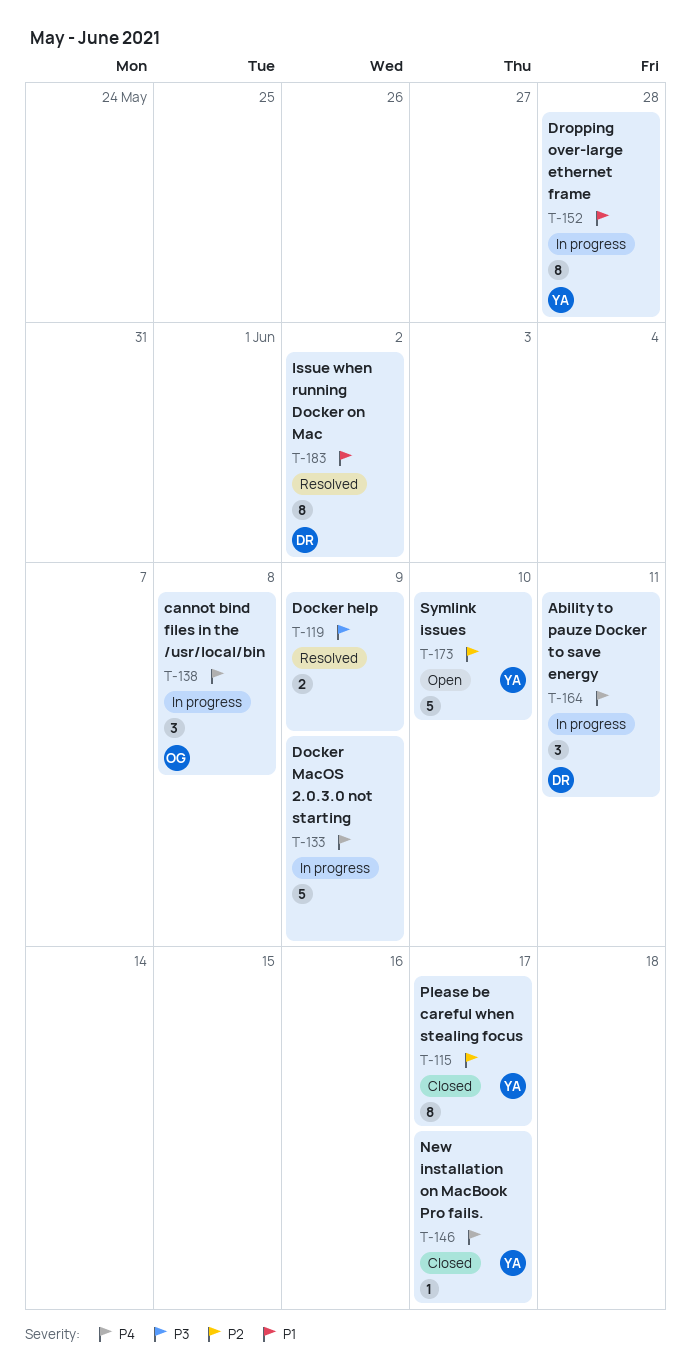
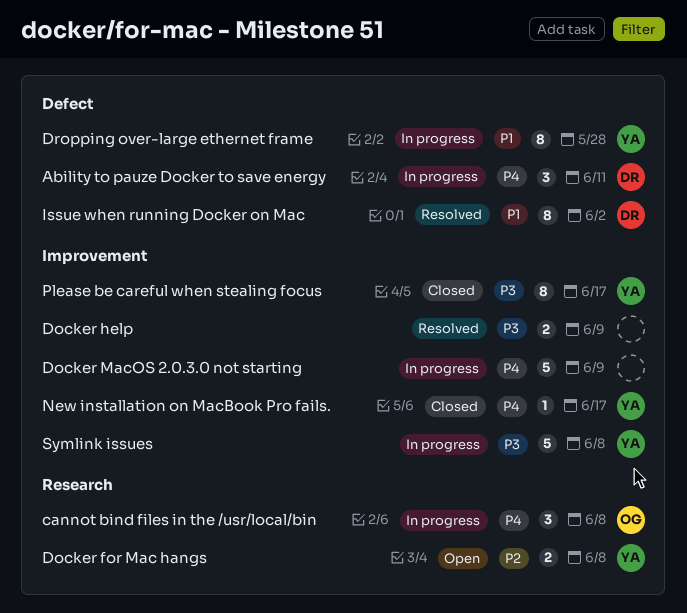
Docker for Mac hangs: none -> present
Please be careful when stealing focus, priority: P2 -> P3
Symlink issues, status: Open -> In progress
Symlink issues, priority: P2 -> P3
Symlink issues, due: Jun 10 -> Jun 8

